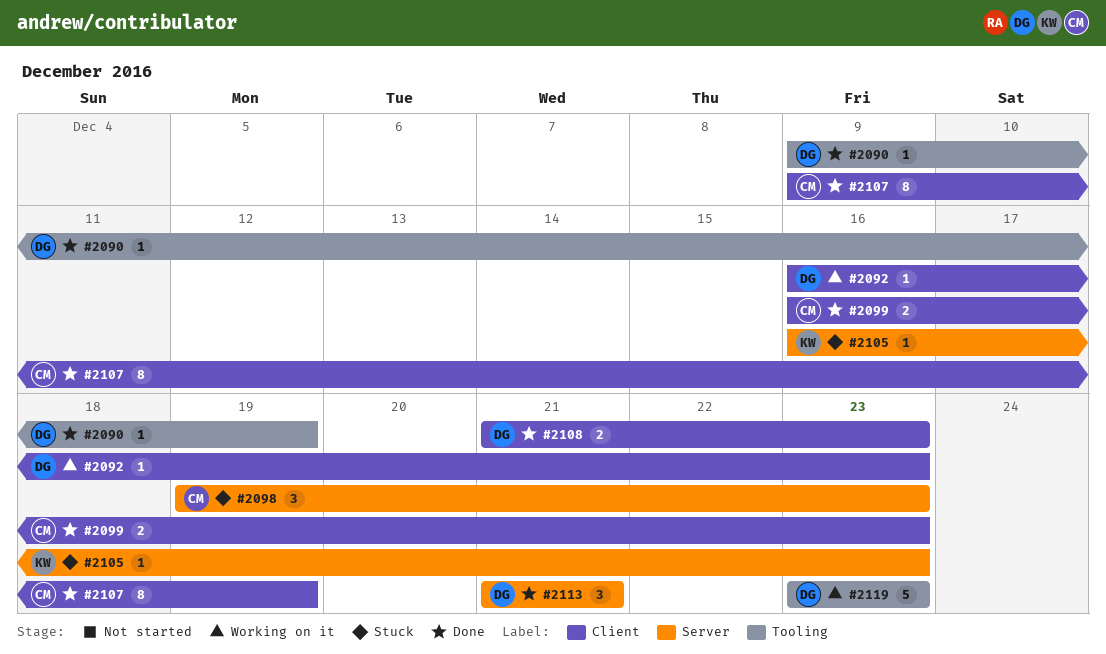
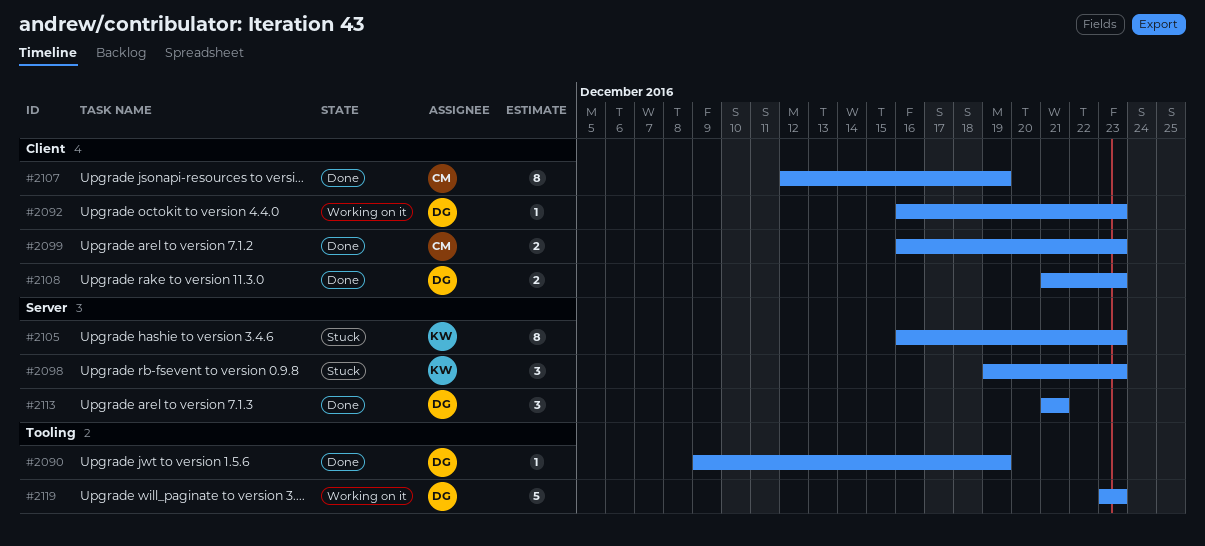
#2098, owner: CM -> KW
#2105, estimate: 1 -> 8
#2107, start: Dec 9 -> Dec 12

